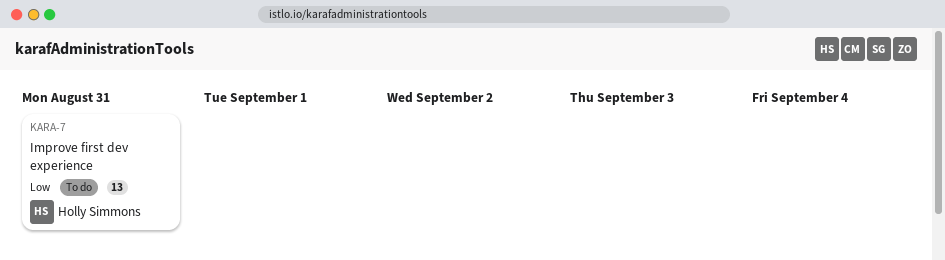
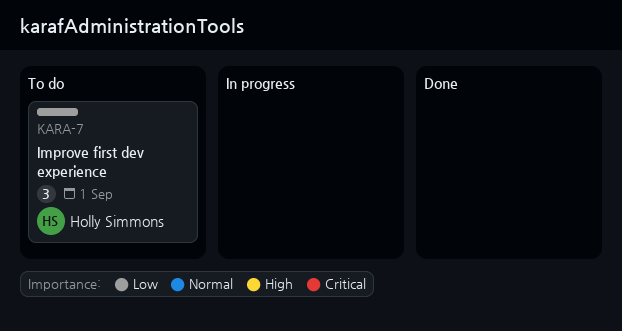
KARA-7, estimate: 13 -> 3
KARA-7, due: Aug 31 -> Sep 1

